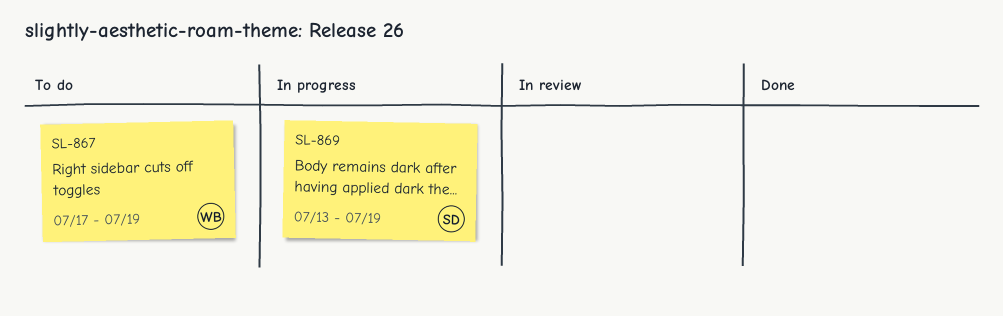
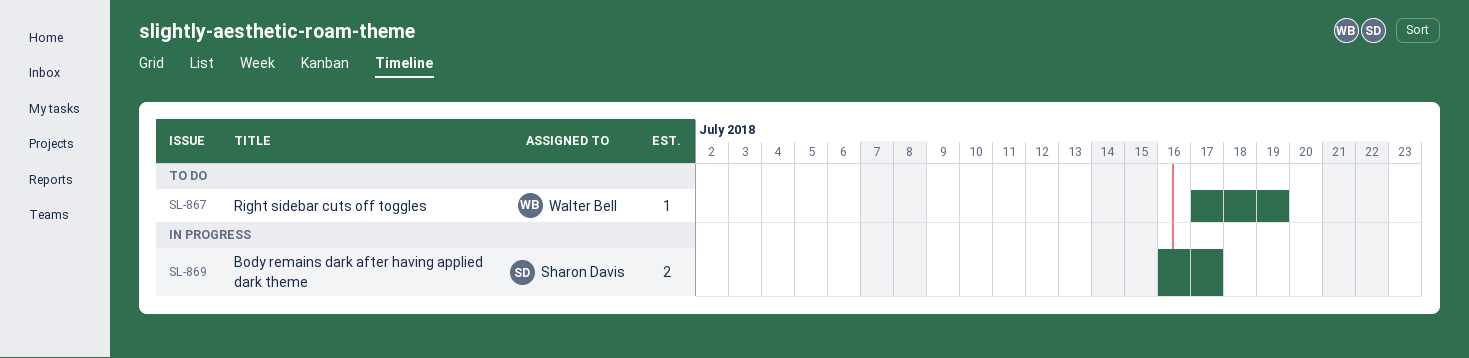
SL-869, start: Jul 13 -> Jul 16
SL-869, due: Jul 19 -> Jul 17

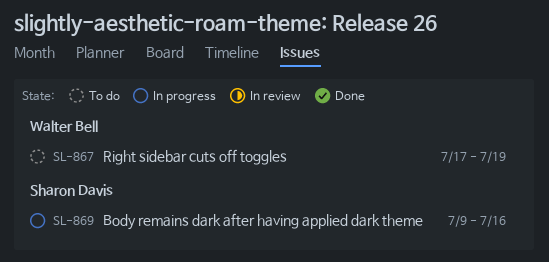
SL-869, start: Jul 16 -> Jul 9
SL-869, due: Jul 17 -> Jul 16

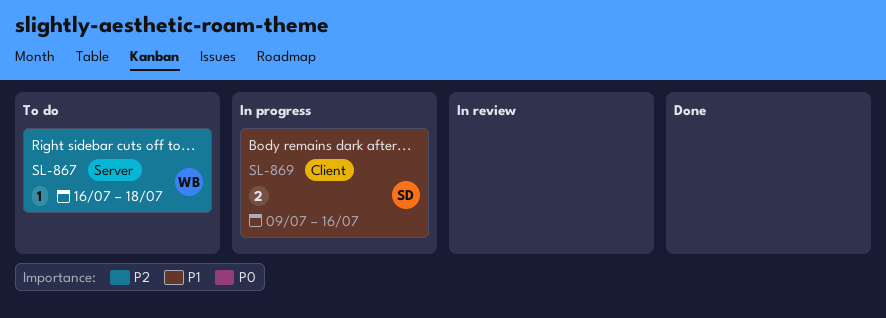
SL-867, start: Jul 17 -> Jul 16
SL-867, due: Jul 19 -> Jul 18

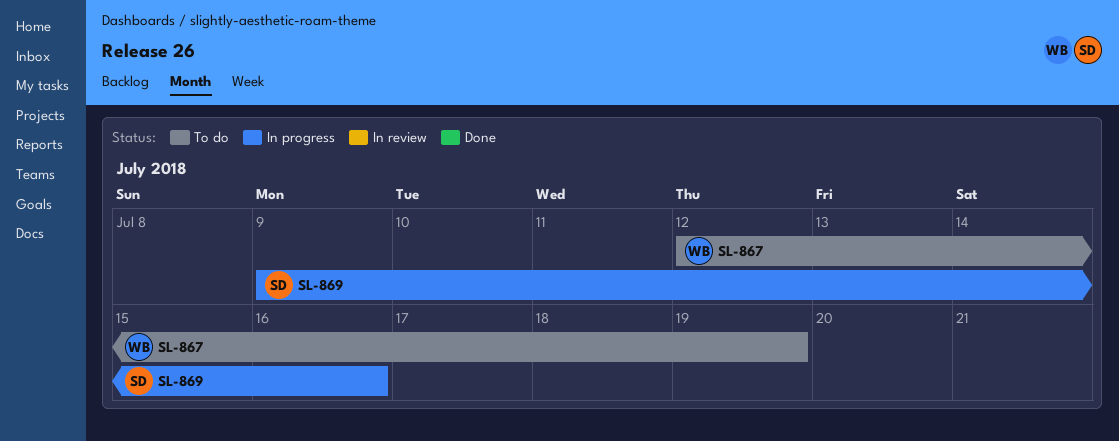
SL-867, start: Jul 16 -> Jul 12
SL-867, due: Jul 18 -> Jul 19

